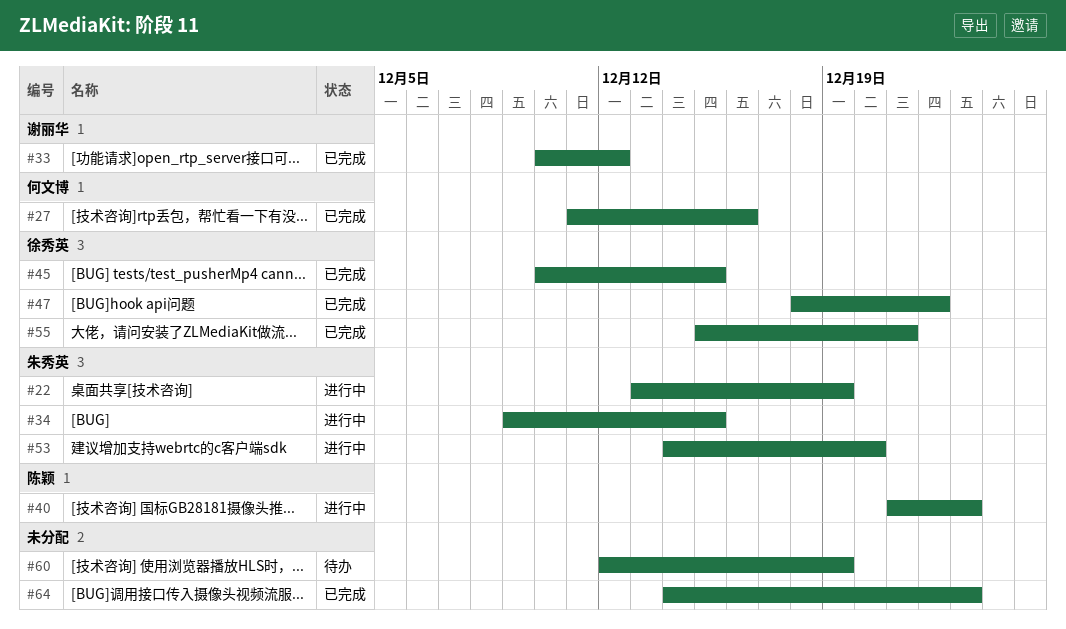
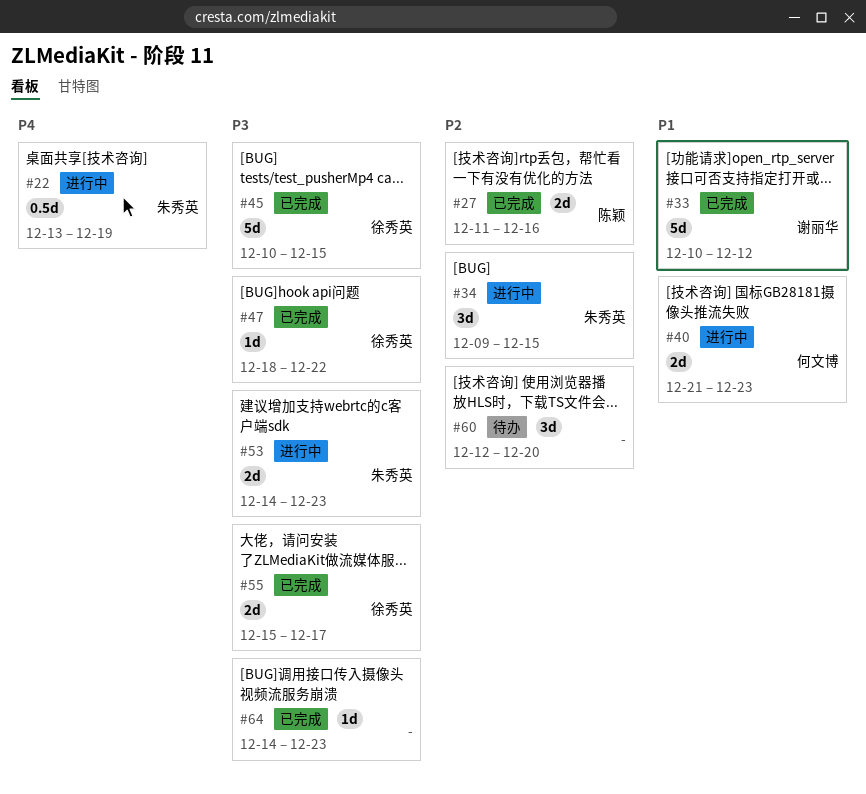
#27, owner: 何文博 -> 陈颖
#40, owner: 陈颖 -> 何文博
#53, due: Dec 20 -> Dec 23
#55, due: Dec 21 -> Dec 17
#60, due: Dec 19 -> Dec 20

